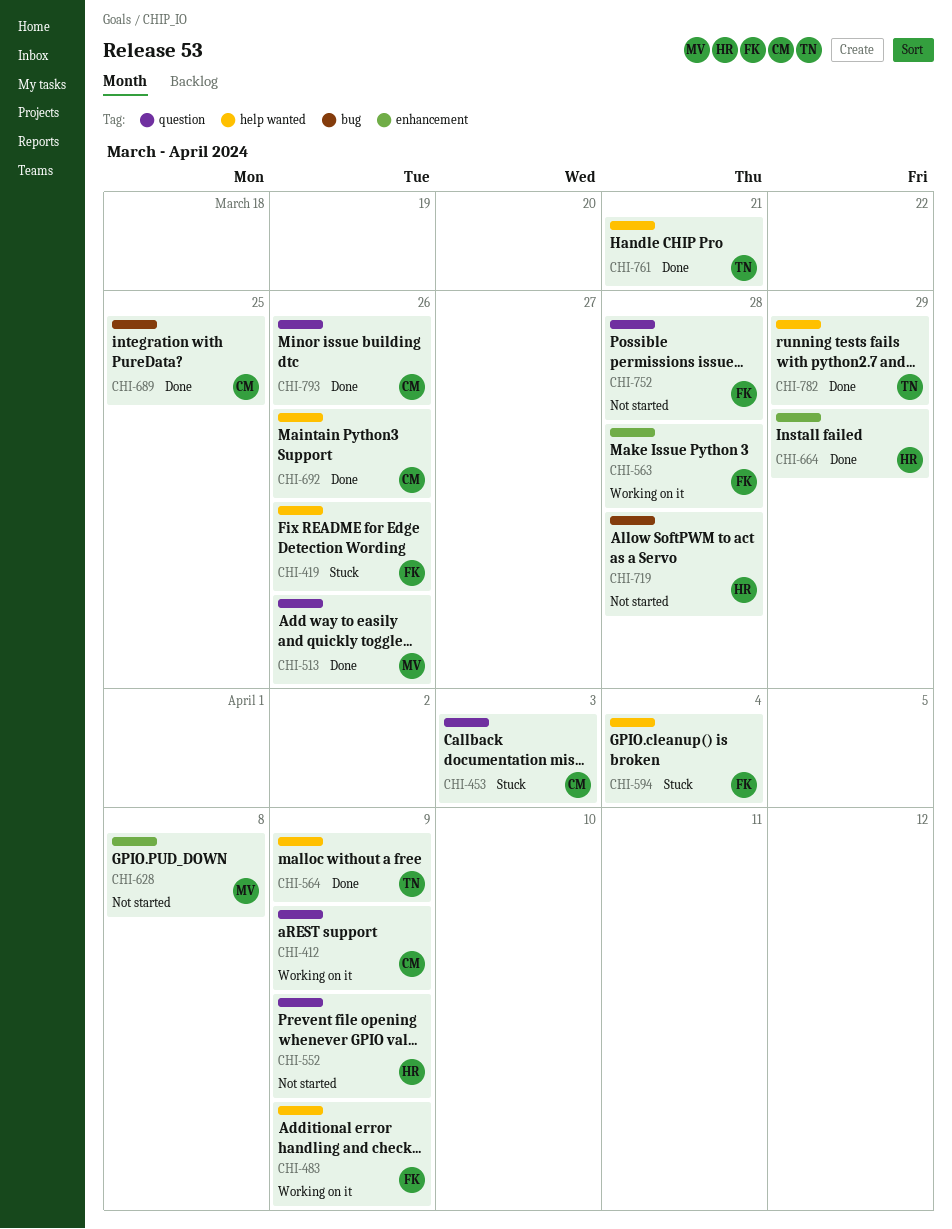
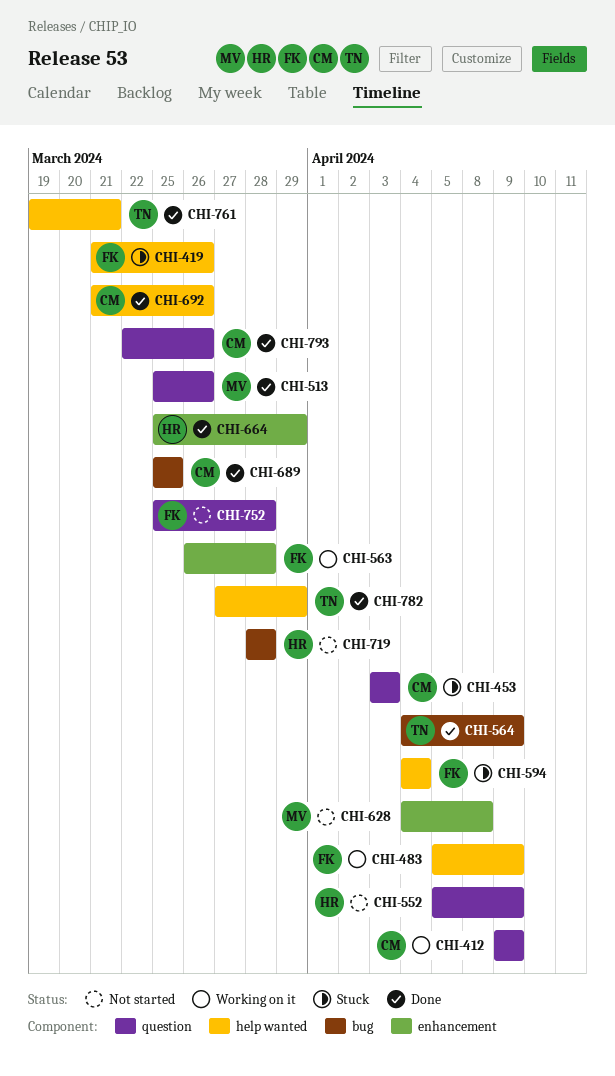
CHI-564, label: help wanted -> bug

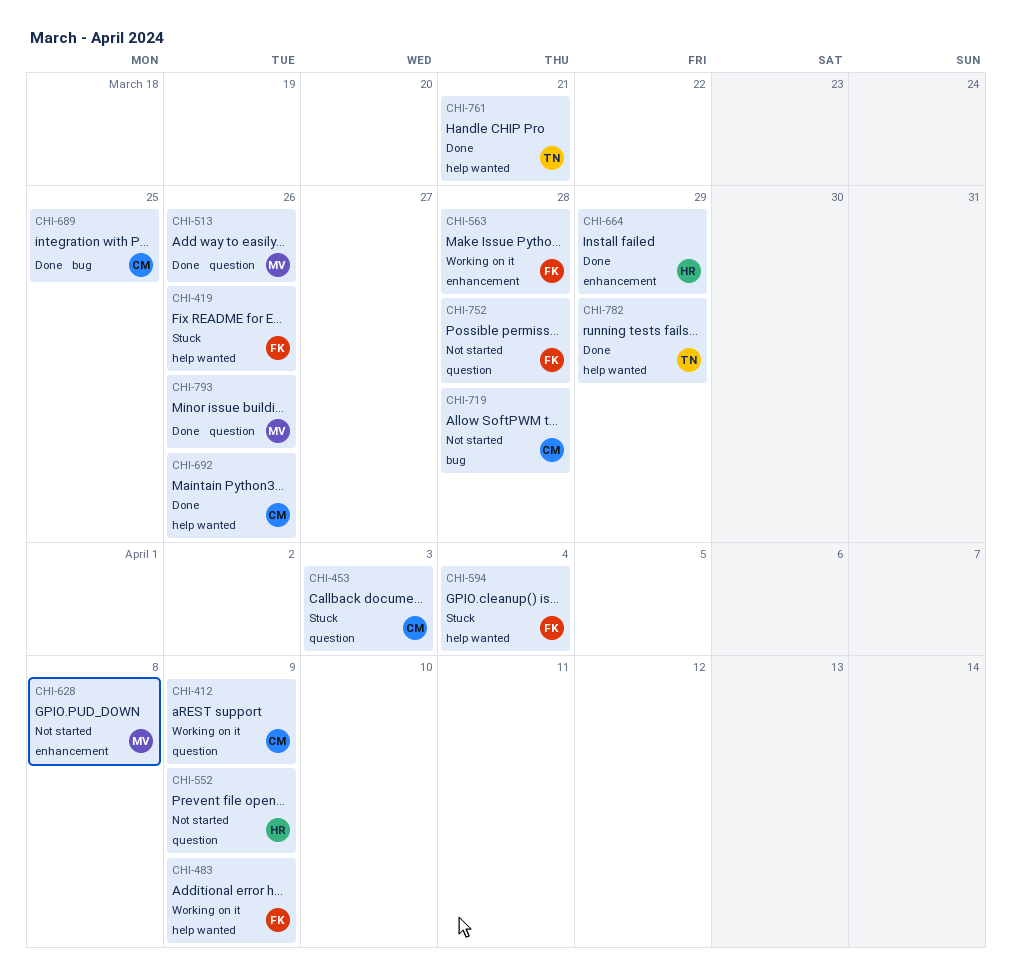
CHI-564: present -> none
CHI-719, owner: HR -> CM
CHI-793, owner: CM -> MV

